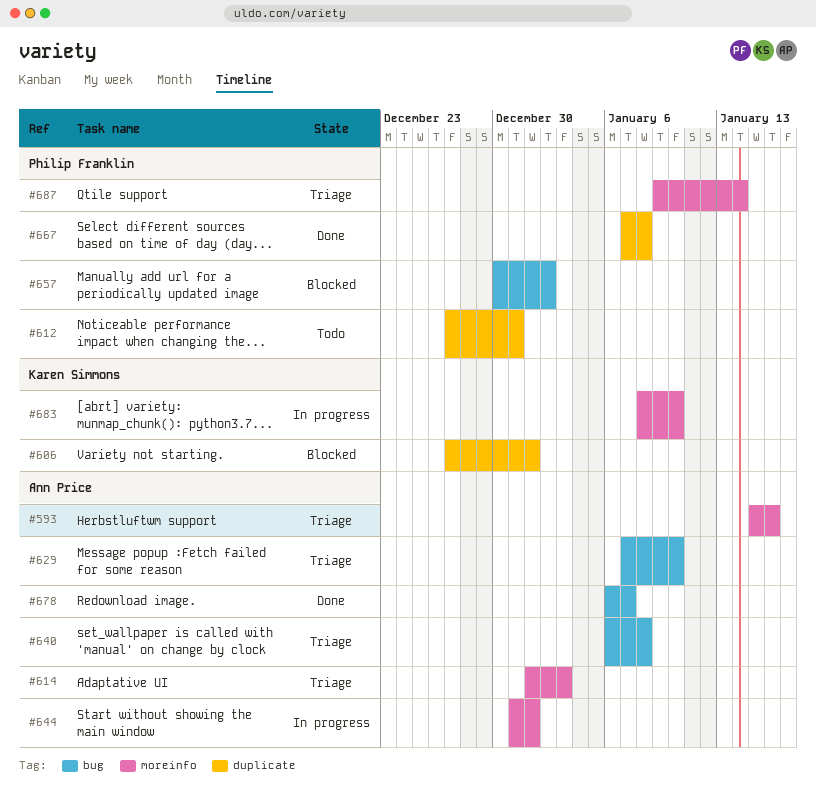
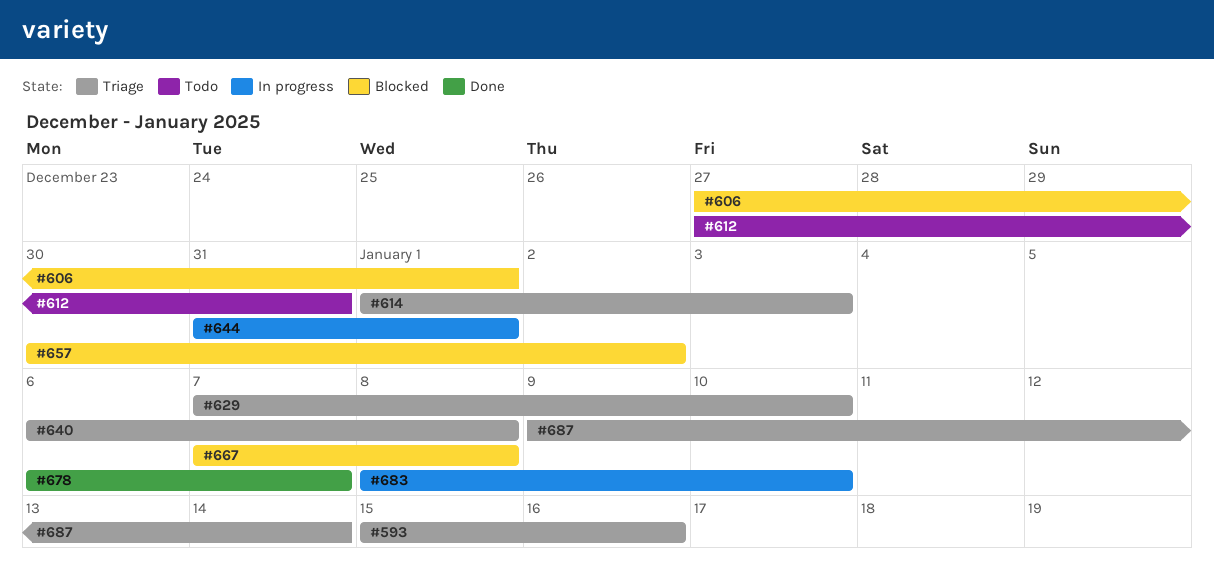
#667, status: Done -> Blocked

